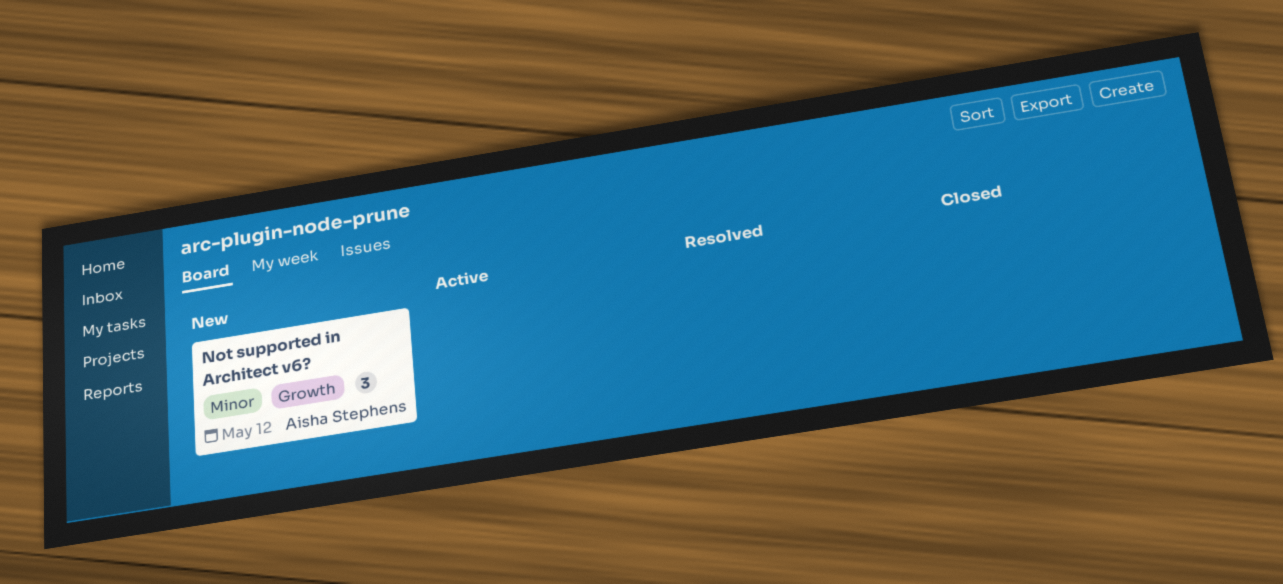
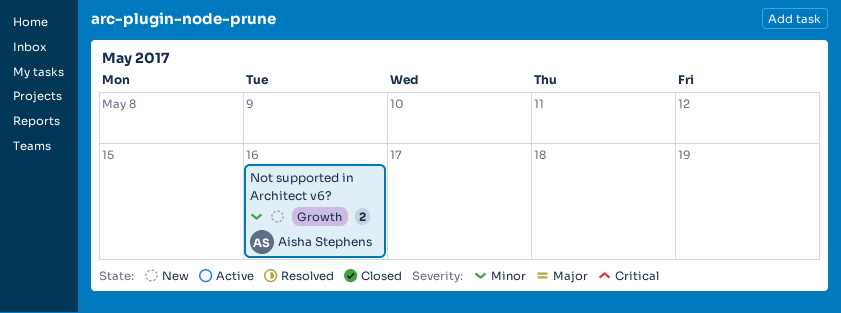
Not supported in Architect v6?, estimate: 3 -> 2
Not supported in Architect v6?, due: May 12 -> May 16

